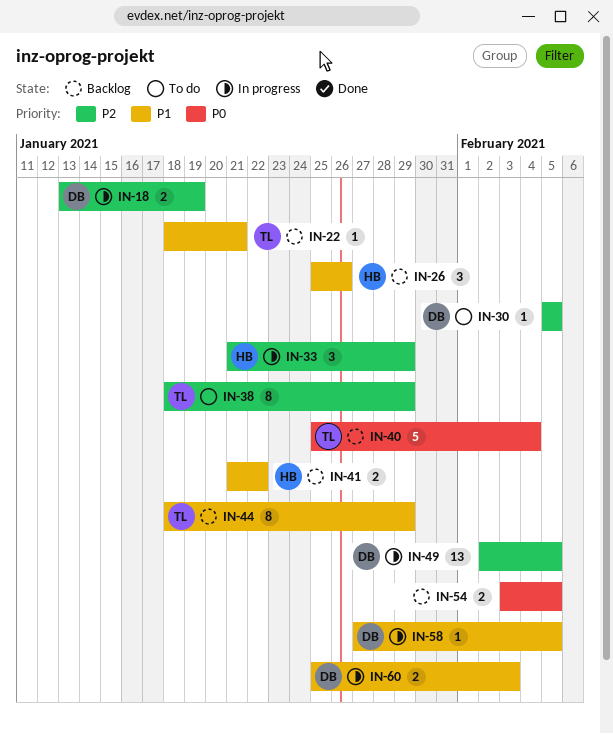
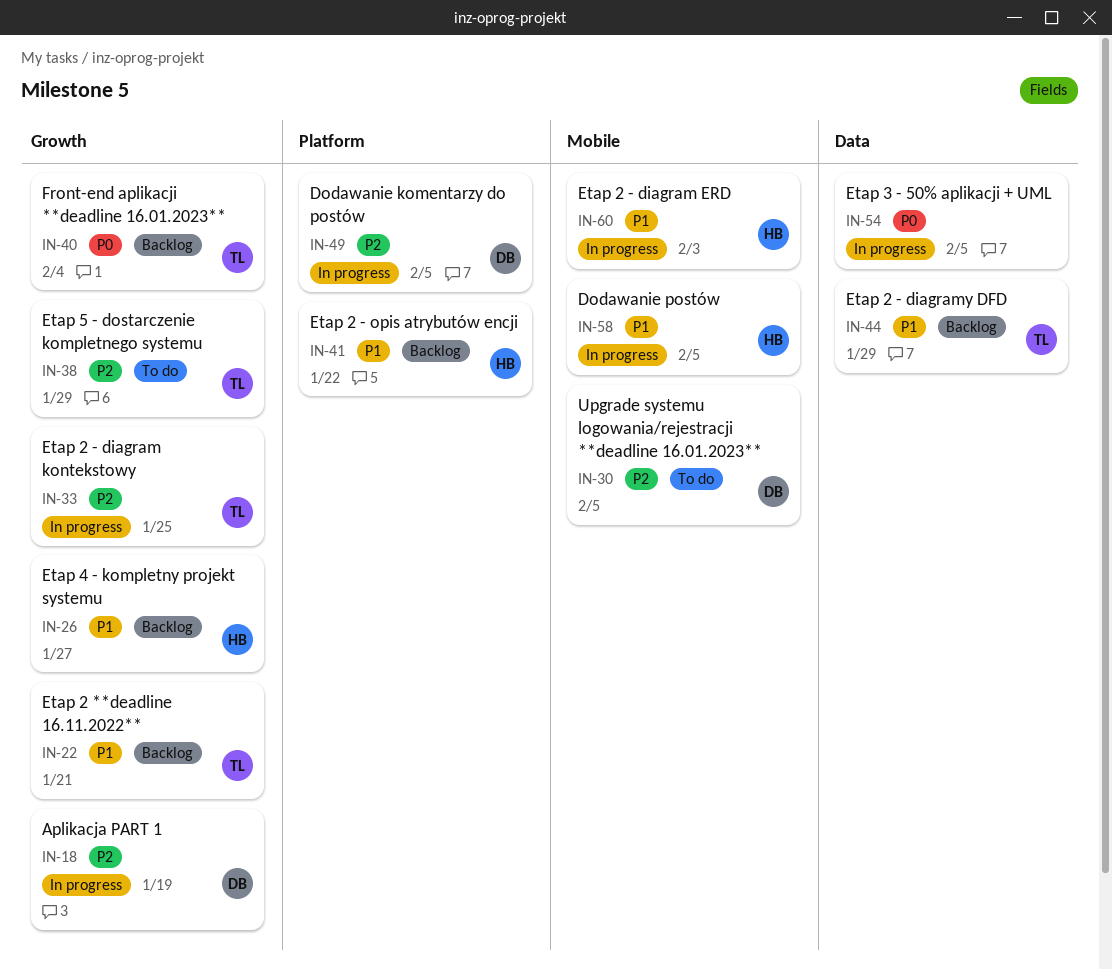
IN-26, due: Jan 26 -> Jan 27
IN-33, owner: HB -> TL
IN-33, due: Jan 29 -> Jan 25
IN-54, status: Backlog -> In progress
IN-58, owner: DB -> HB
IN-60, owner: DB -> HB

